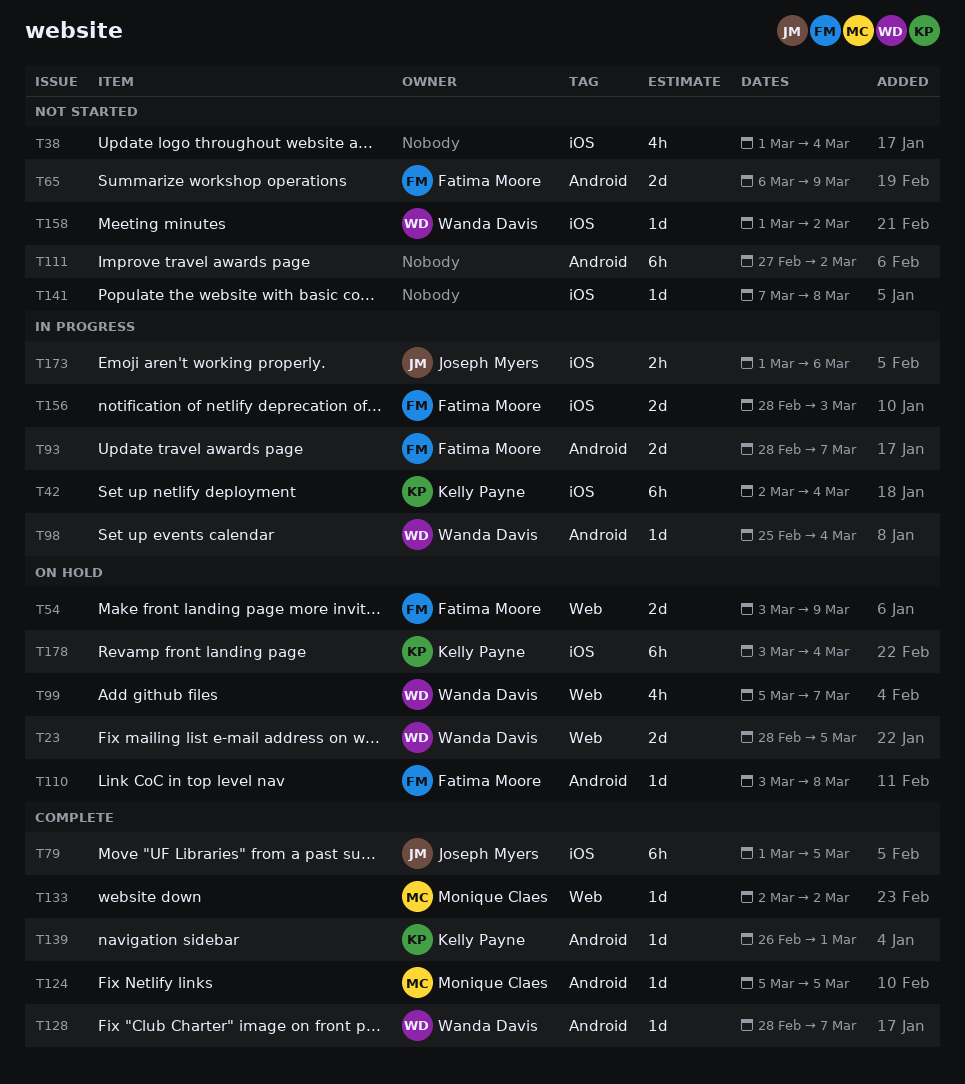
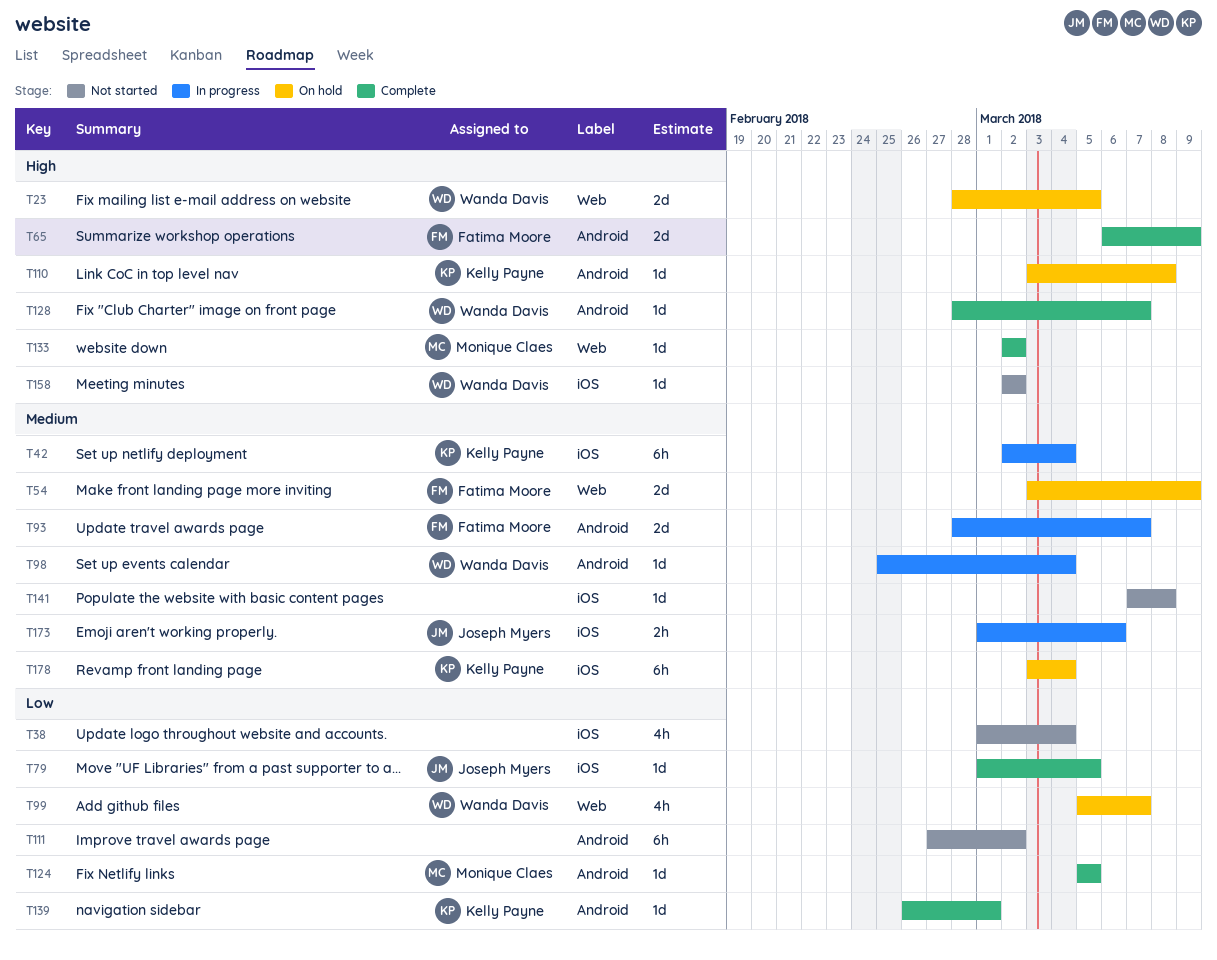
T65, status: Not started -> Complete
T79, estimate: 6h -> 1d
T110, owner: Fatima Moore -> Kelly Payne
T156: present -> none
T158, start: Mar 1 -> Mar 2

